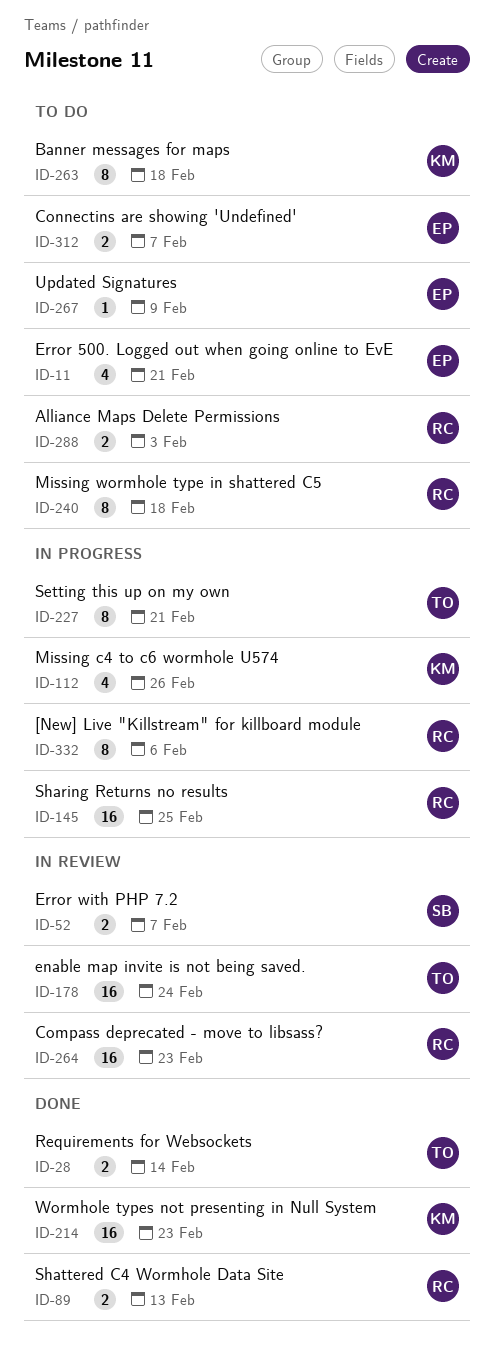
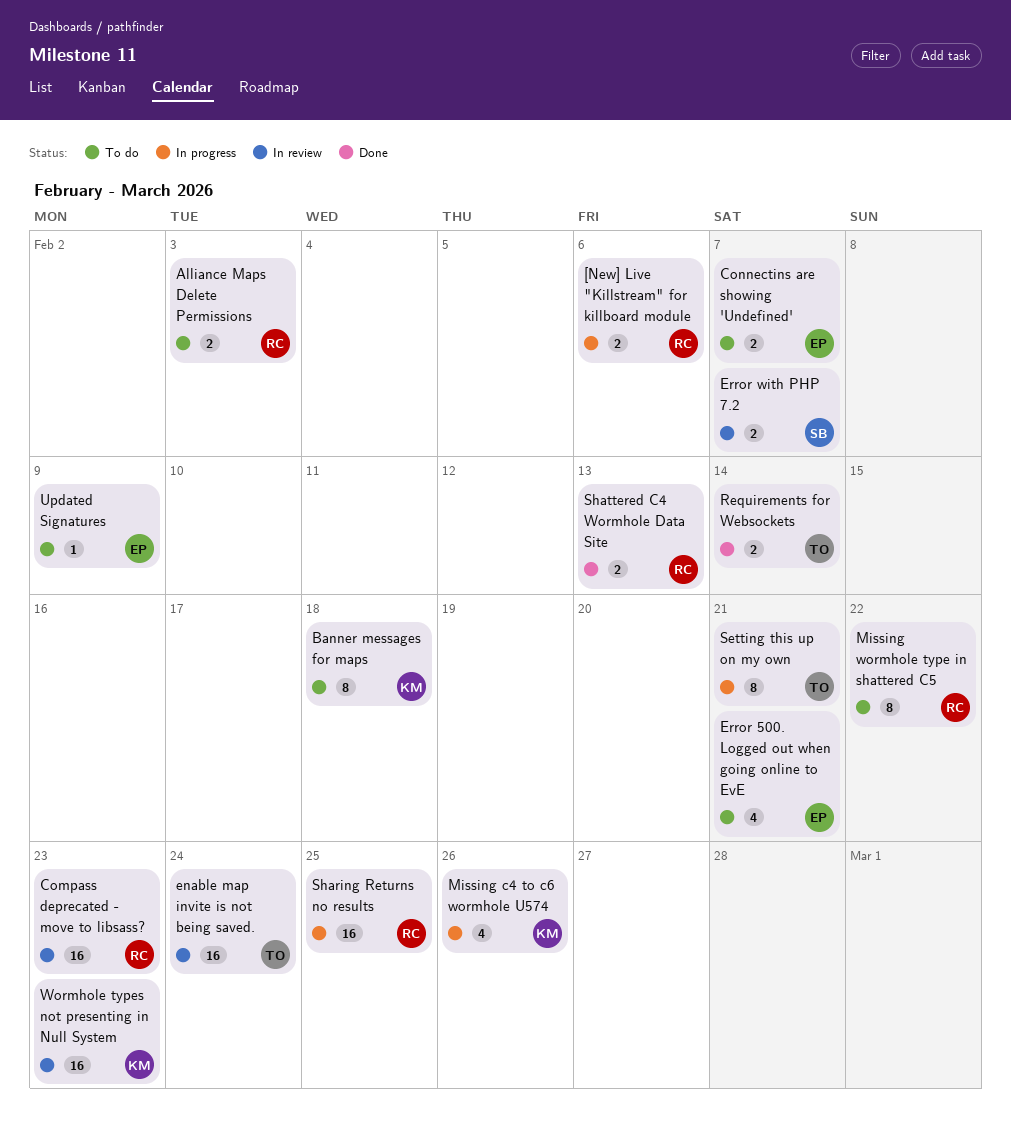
[New] Live "Killstream" for killboard module, estimate: 8 -> 2
Missing wormhole type in shattered C5, due: Feb 18 -> Feb 22
Wormhole types not presenting in Null System, status: Done -> In review

